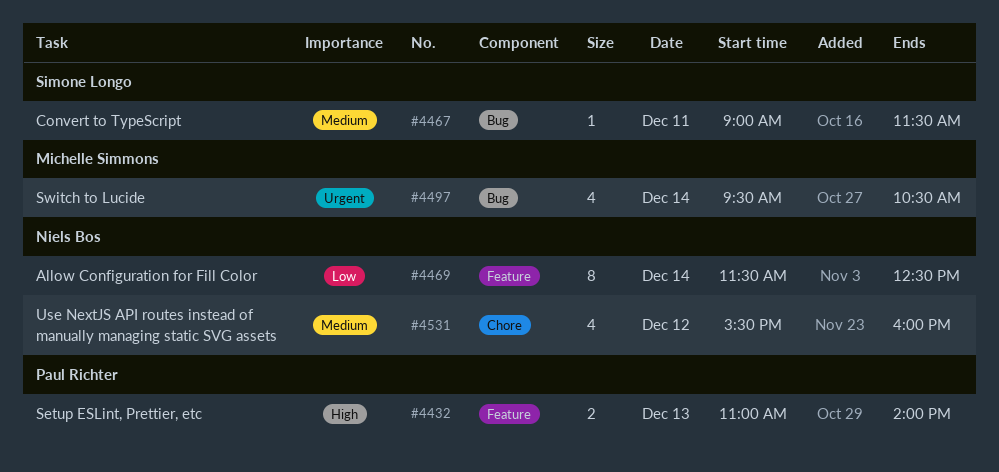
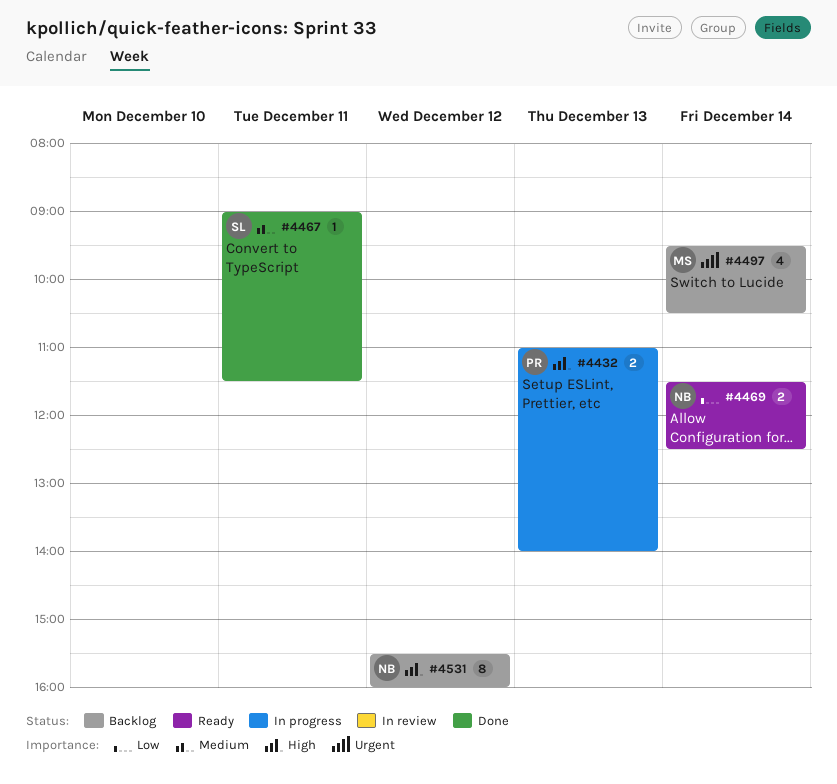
#4469, estimate: 8 -> 2
#4531, priority: Medium -> High
#4531, estimate: 4 -> 8

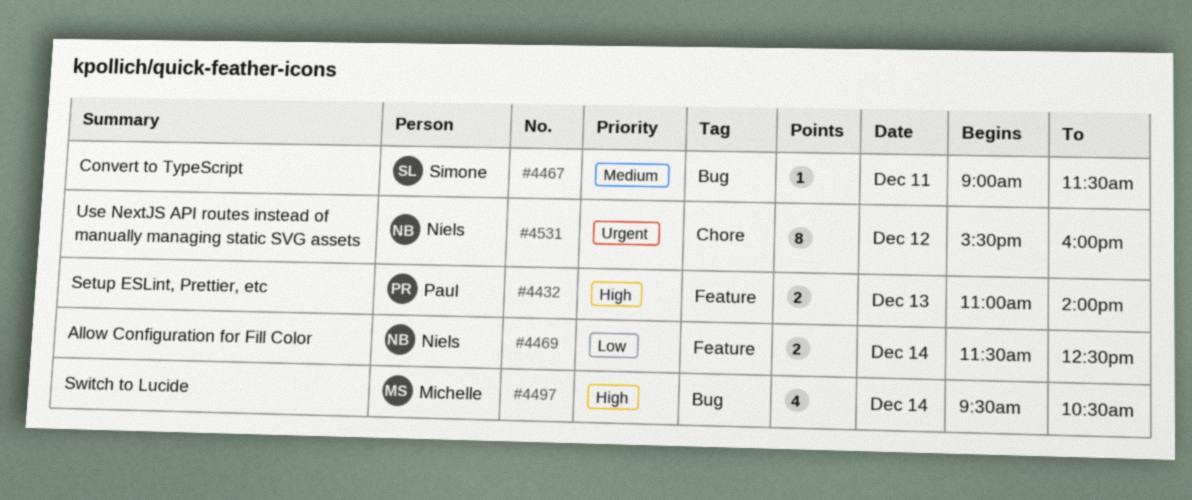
#4497, priority: Urgent -> High
#4531, priority: High -> Urgent

